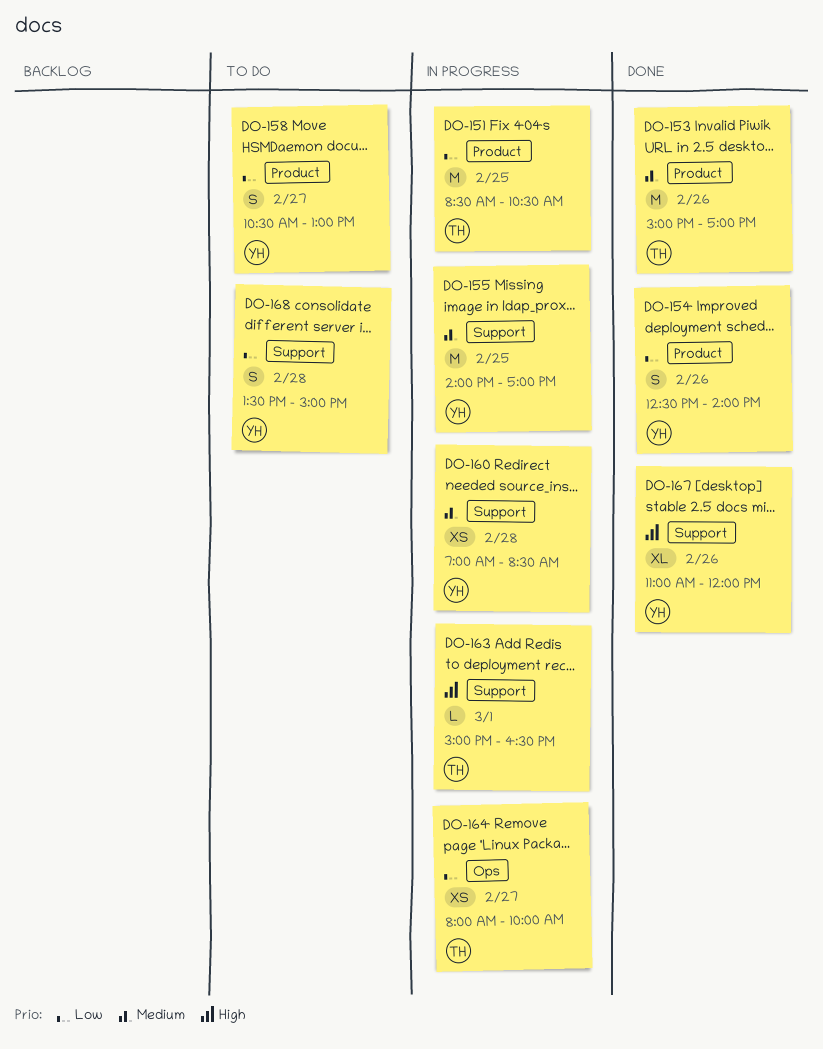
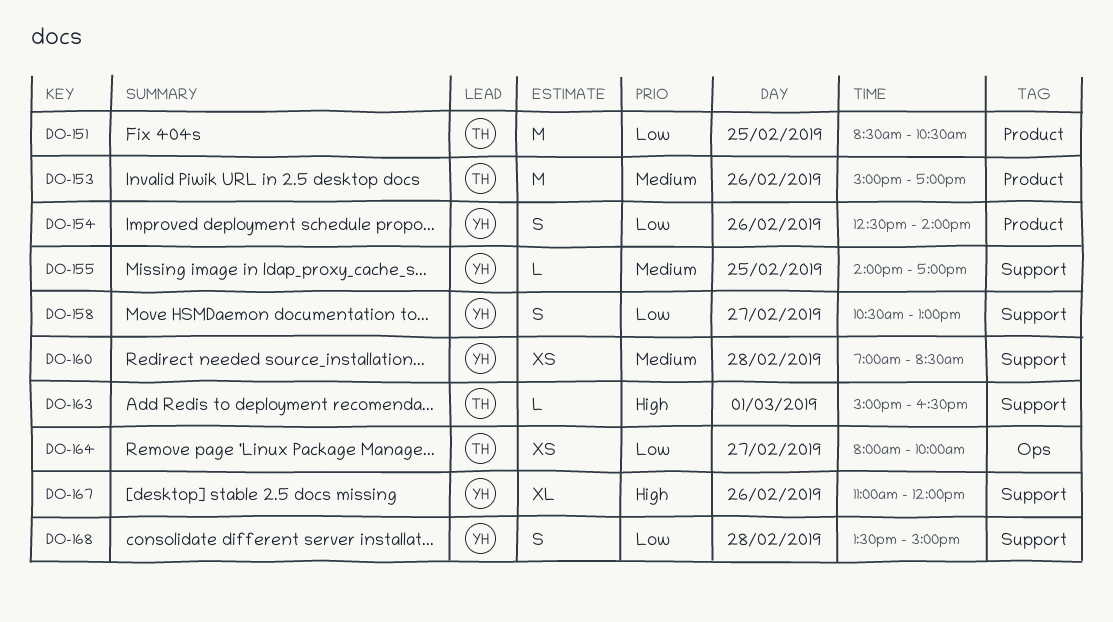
DO-155, estimate: M -> L
DO-158, label: Product -> Support

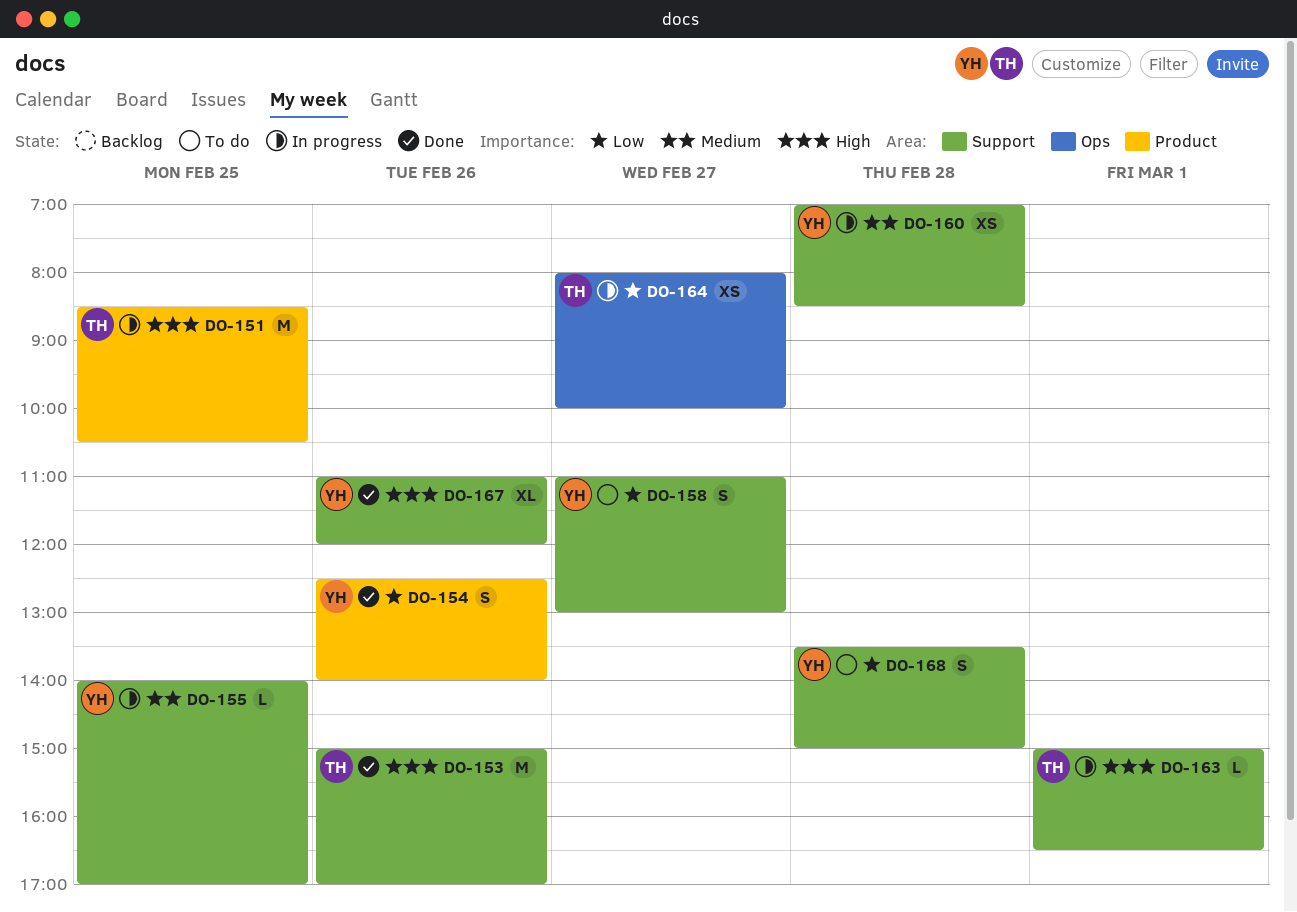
DO-151, priority: Low -> High
DO-153, priority: Medium -> High
DO-153, label: Product -> Support
DO-158, begins: 10:30 -> 11:00

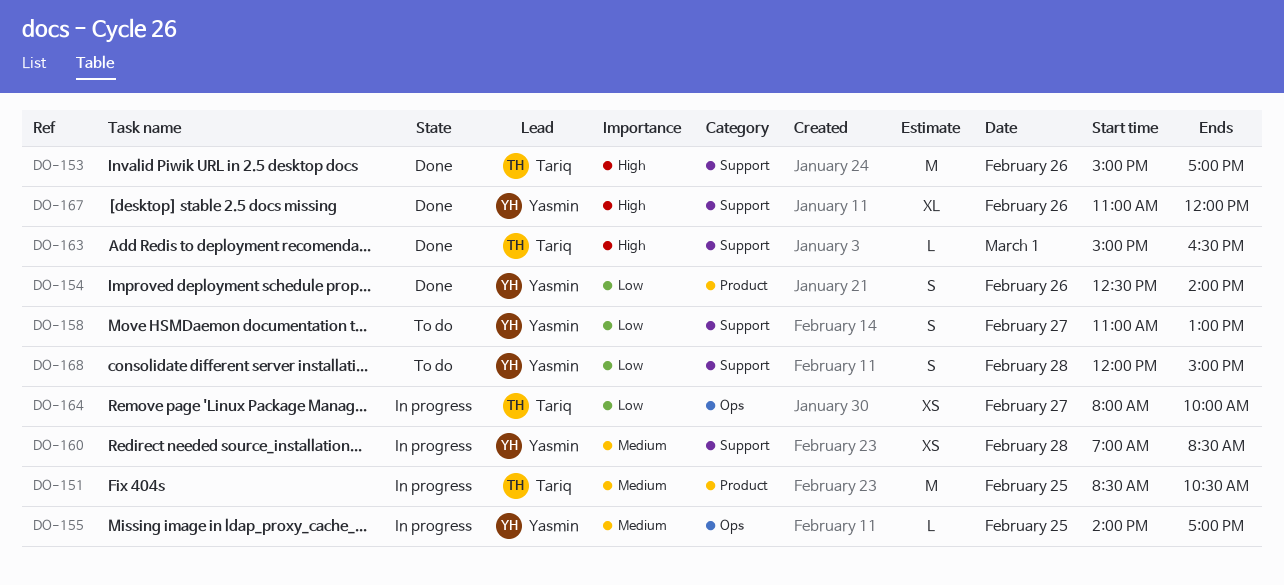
DO-151, priority: High -> Medium
DO-155, label: Support -> Ops
DO-163, status: In progress -> Done
DO-168, begins: 13:30 -> 12:00

